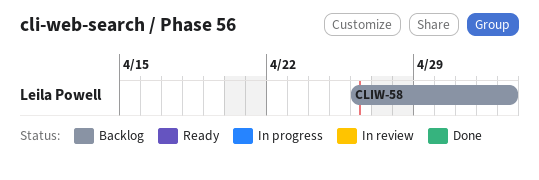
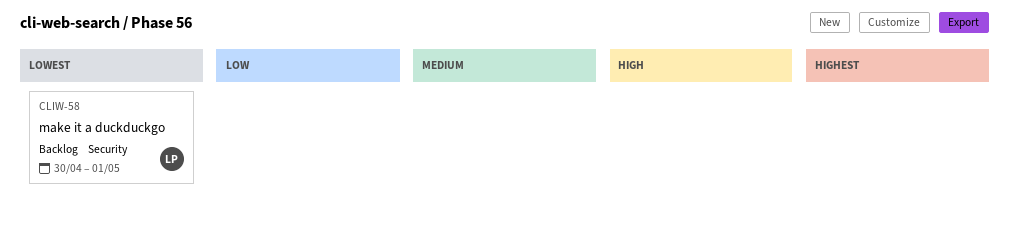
CLIW-58, start: Apr 26 -> Apr 30
CLIW-58, due: May 3 -> May 1

